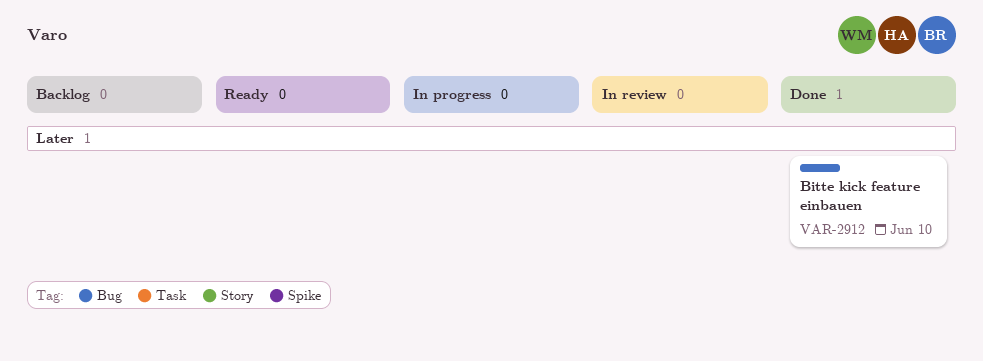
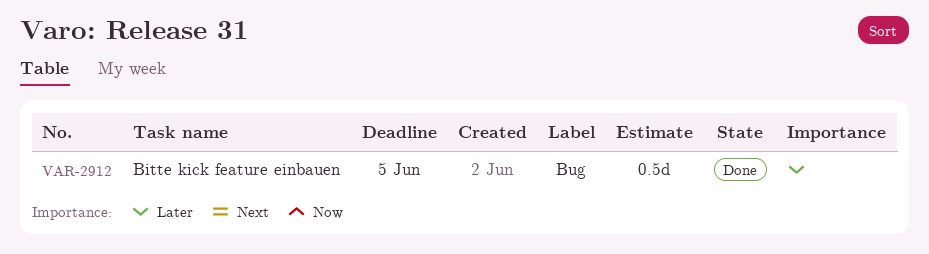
VAR-2912, due: Jun 10 -> Jun 5

